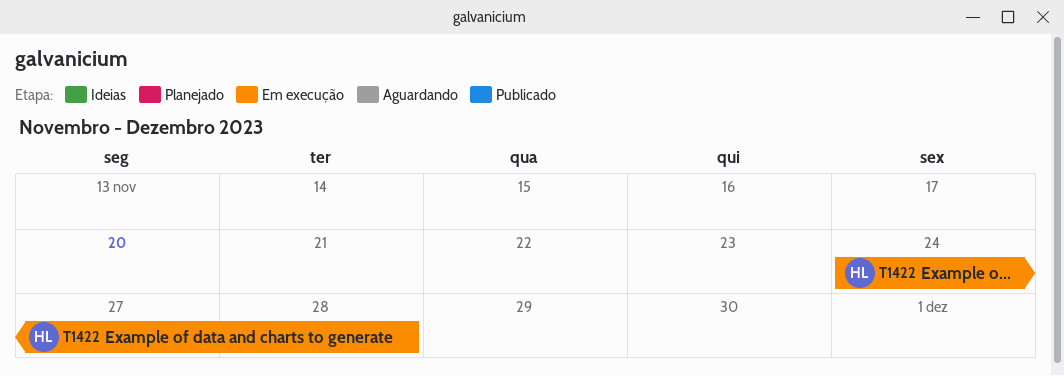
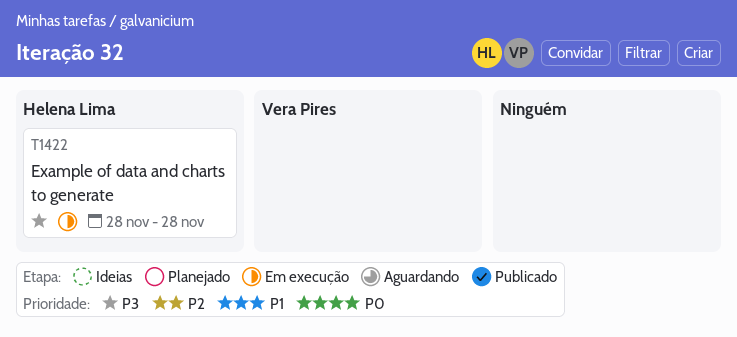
T1422, start: Nov 24 -> Nov 28

